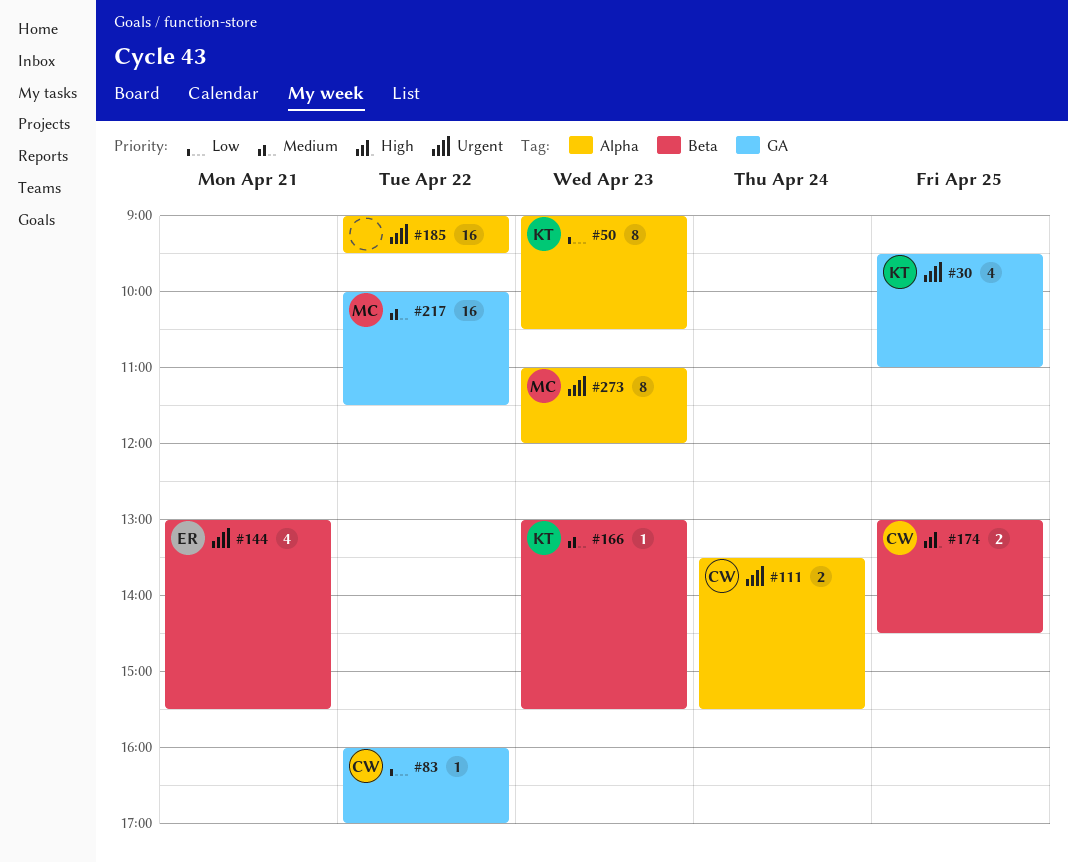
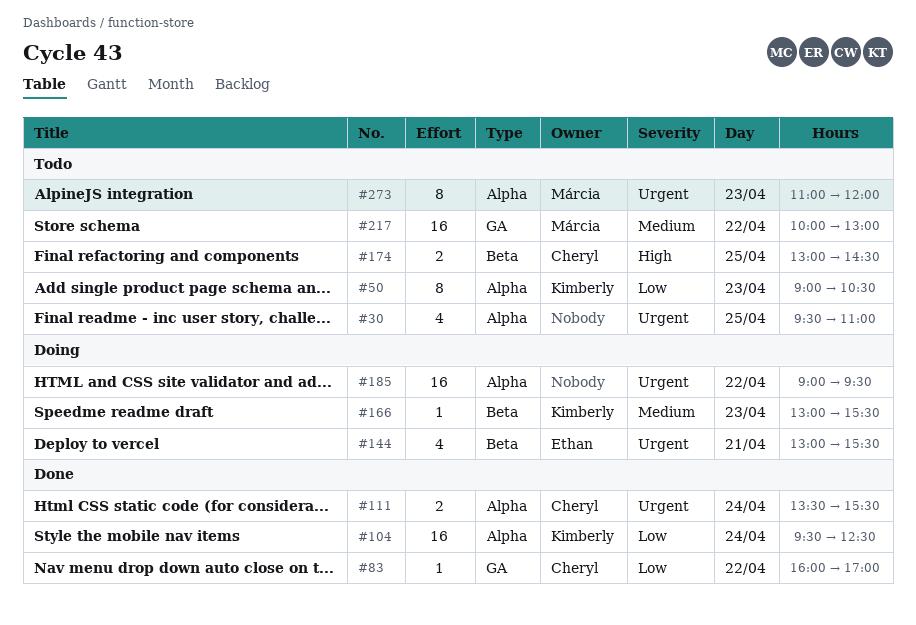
#30, owner: Kimberly -> none
#30, label: GA -> Alpha
#104: none -> present
#217, ends: 11:30 -> 13:00

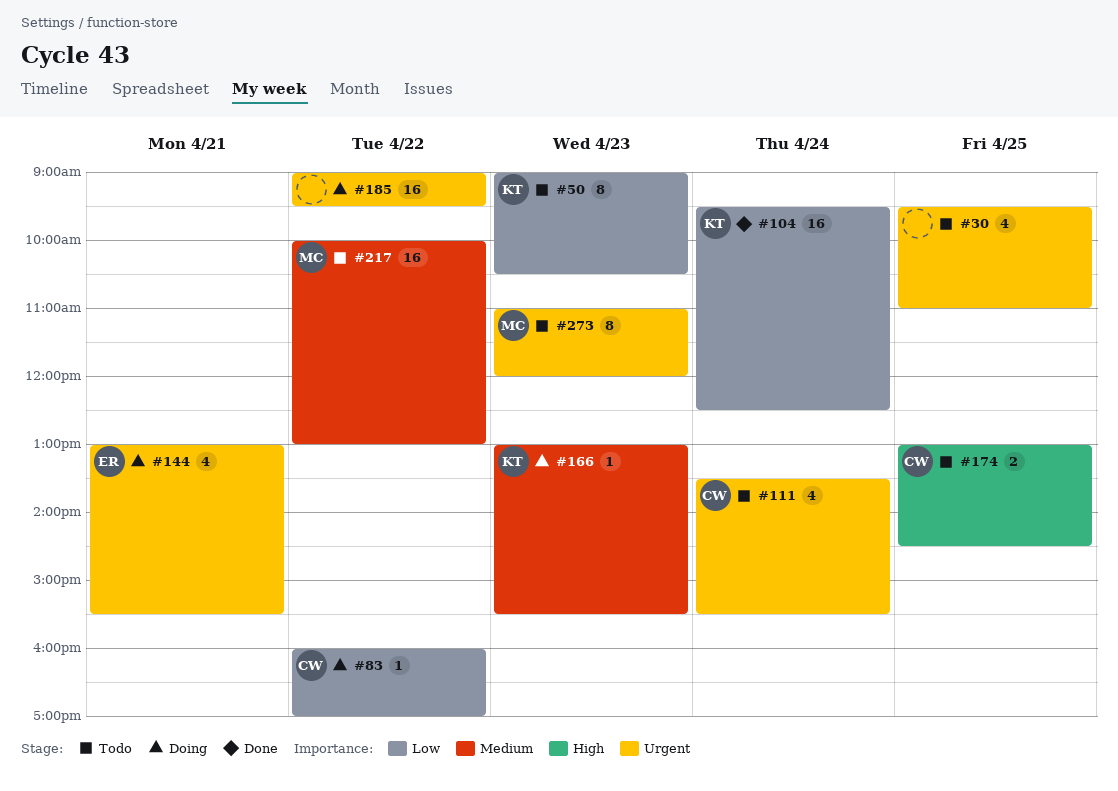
#83, status: Done -> Doing
#111, status: Done -> Todo
#111, estimate: 2 -> 4

